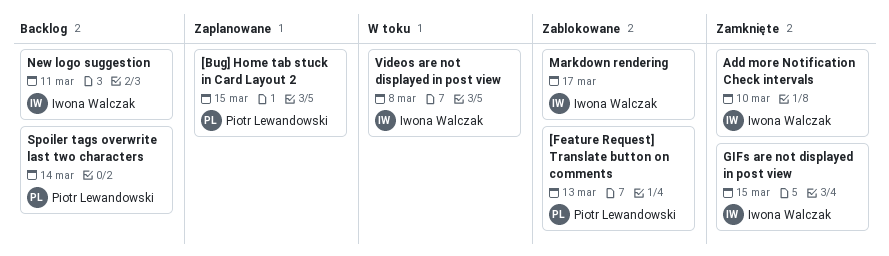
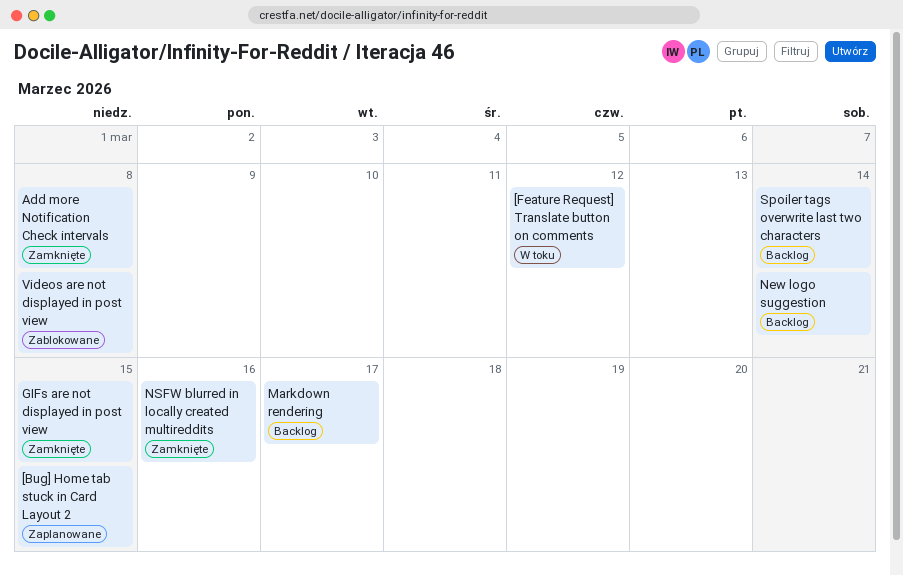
[Feature Request] Translate button on comments, status: Zablokowane -> W toku
[Feature Request] Translate button on comments, due: Mar 13 -> Mar 12
Add more Notification Check intervals, due: Mar 10 -> Mar 8
Markdown rendering, status: Zablokowane -> Backlog
New logo suggestion, due: Mar 11 -> Mar 14
NSFW blurred in locally created multireddits: none -> present
Videos are not displayed in post view, status: W toku -> Zablokowane

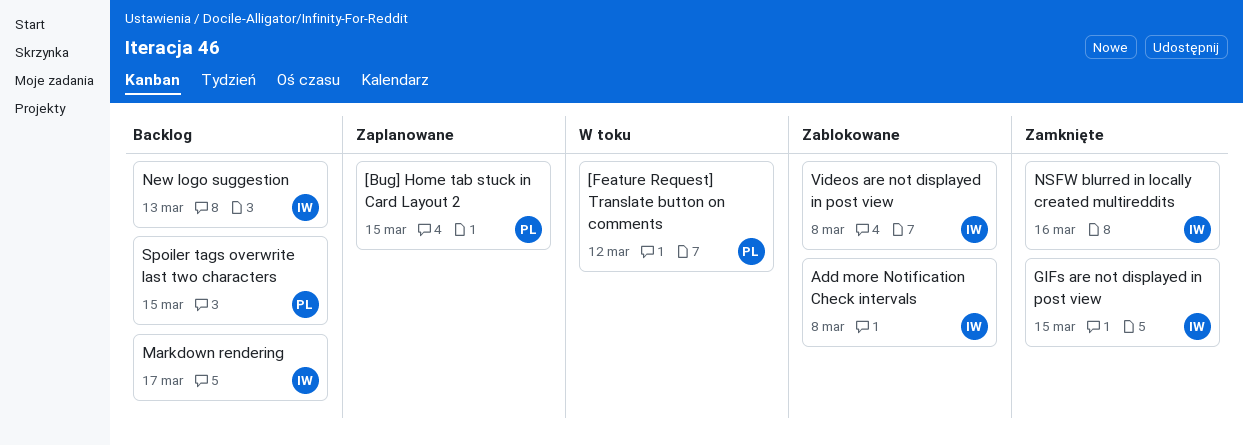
Add more Notification Check intervals, status: Zamknięte -> Zablokowane
New logo suggestion, due: Mar 14 -> Mar 13
Spoiler tags overwrite last two characters, due: Mar 14 -> Mar 15

